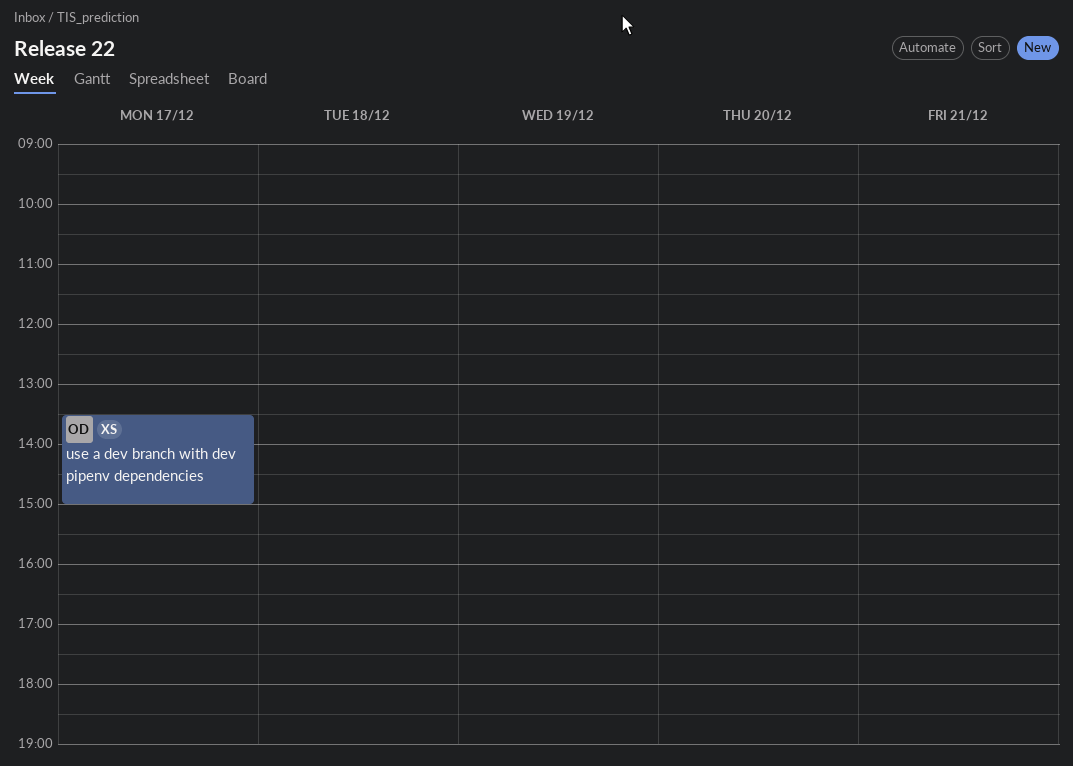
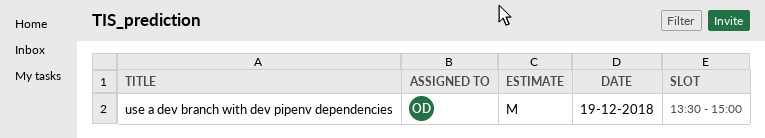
use a dev branch with dev pipenv dependencies, estimate: XS -> M
use a dev branch with dev pipenv dependencies, day: Dec 17 -> Dec 19

